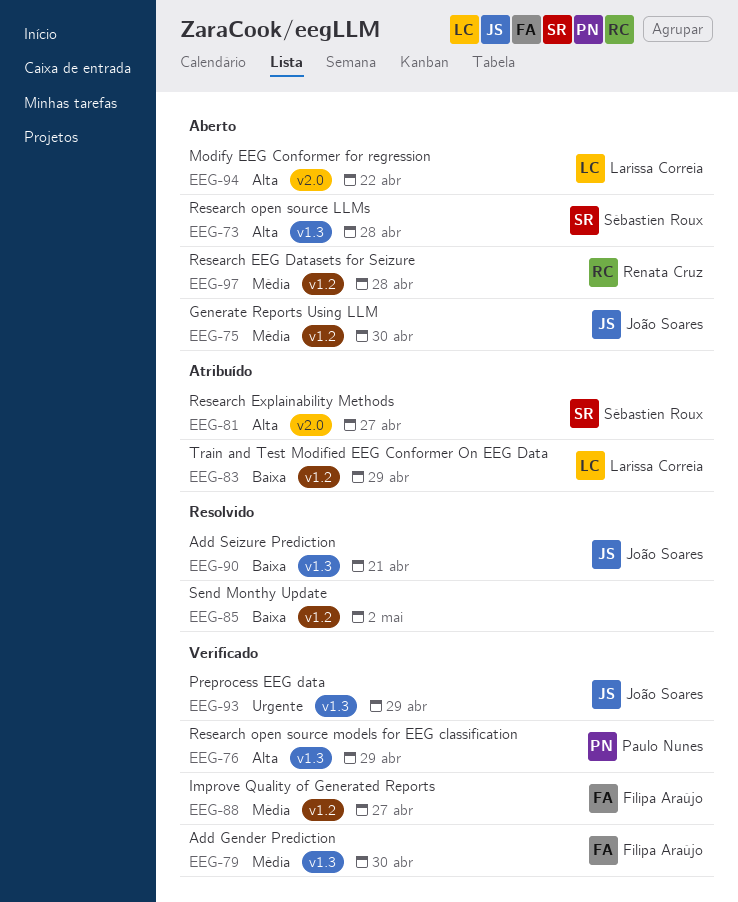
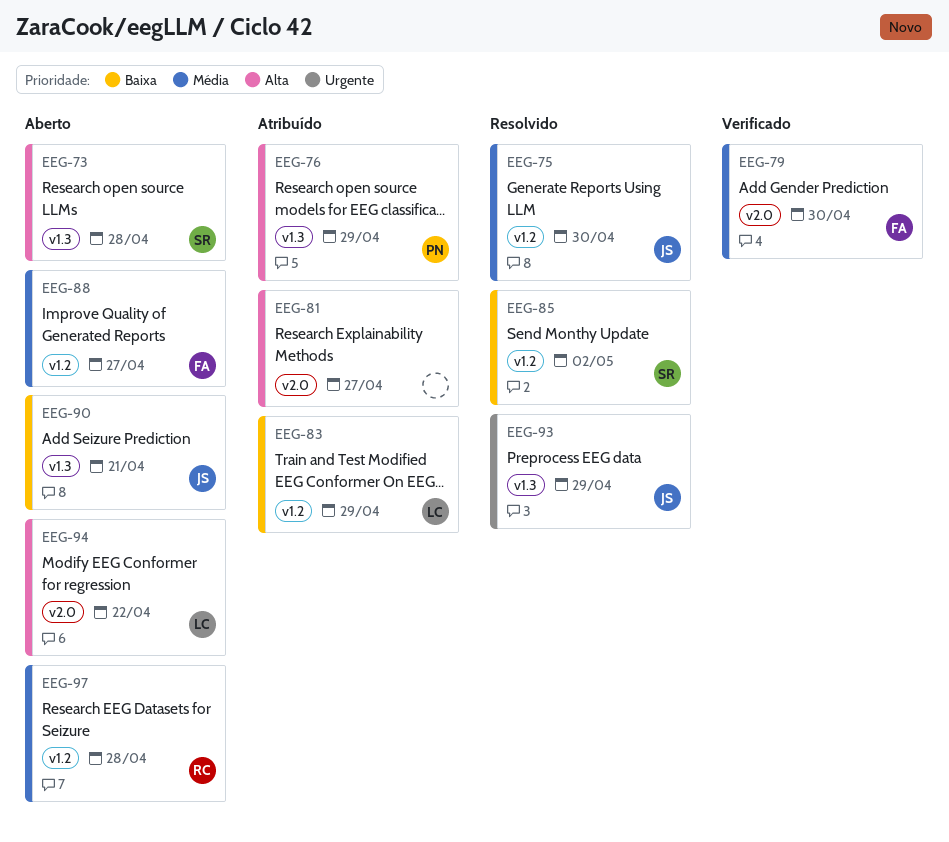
EEG-75, status: Aberto -> Resolvido
EEG-76, status: Verificado -> Atribuído
EEG-79, label: v1.3 -> v2.0
EEG-81, owner: Sébastien Roux -> none
EEG-85, owner: none -> Sébastien Roux
EEG-88, status: Verificado -> Aberto
EEG-90, status: Resolvido -> Aberto
EEG-93, status: Verificado -> Resolvido

